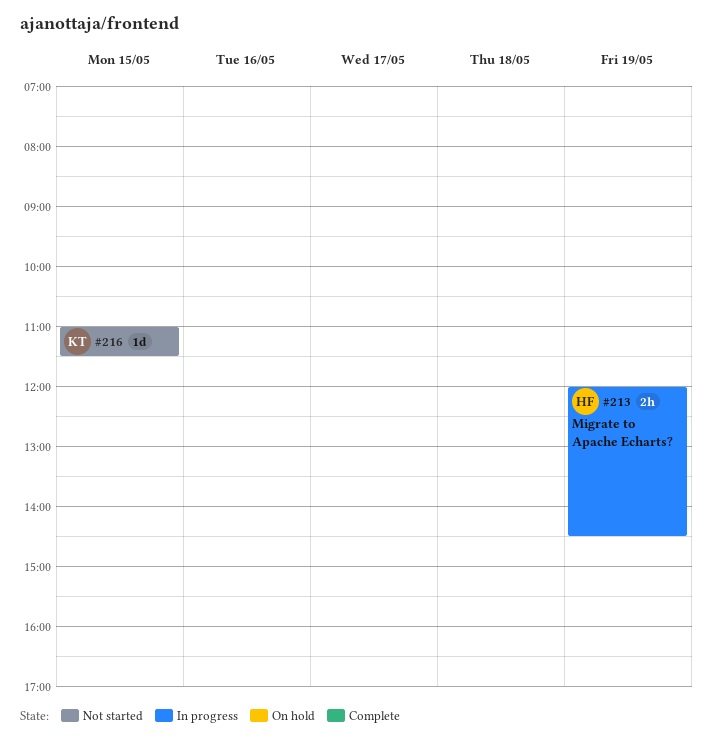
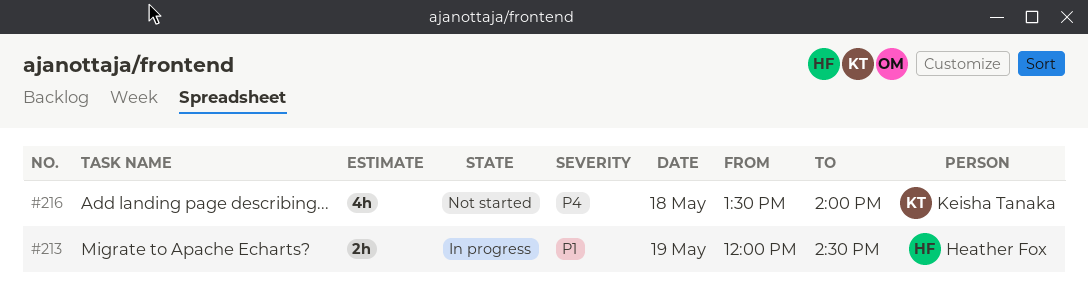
#216, estimate: 1d -> 4h
#216, day: May 15 -> May 18
#216, begins: 11:00 -> 13:30
#216, ends: 11:30 -> 14:00

